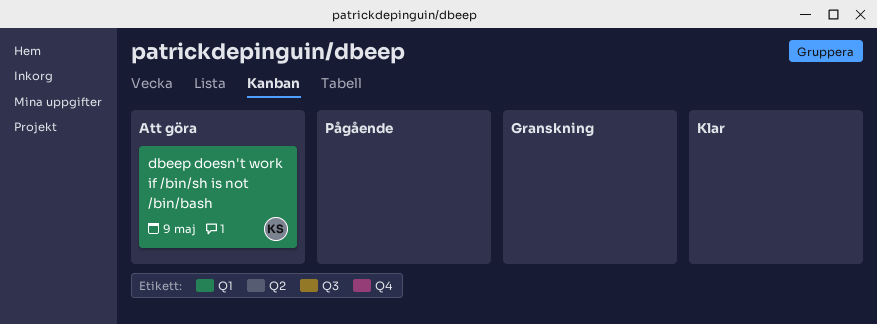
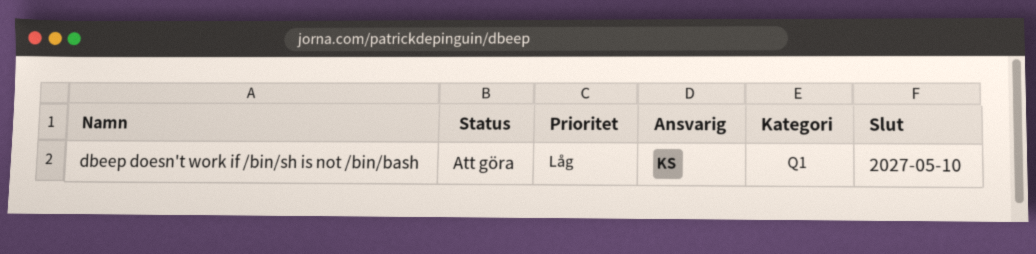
dbeep doesn't work if /bin/sh is not /bin/bash, due: May 9 -> May 10

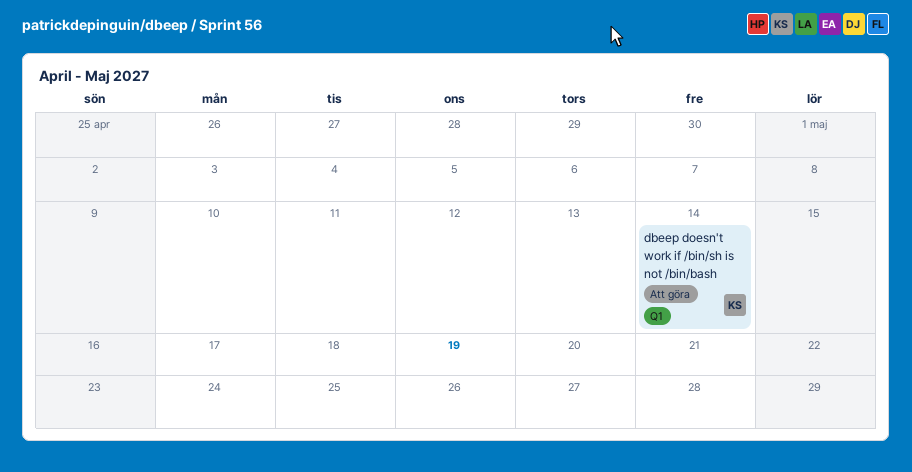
dbeep doesn't work if /bin/sh is not /bin/bash, due: May 10 -> May 14

